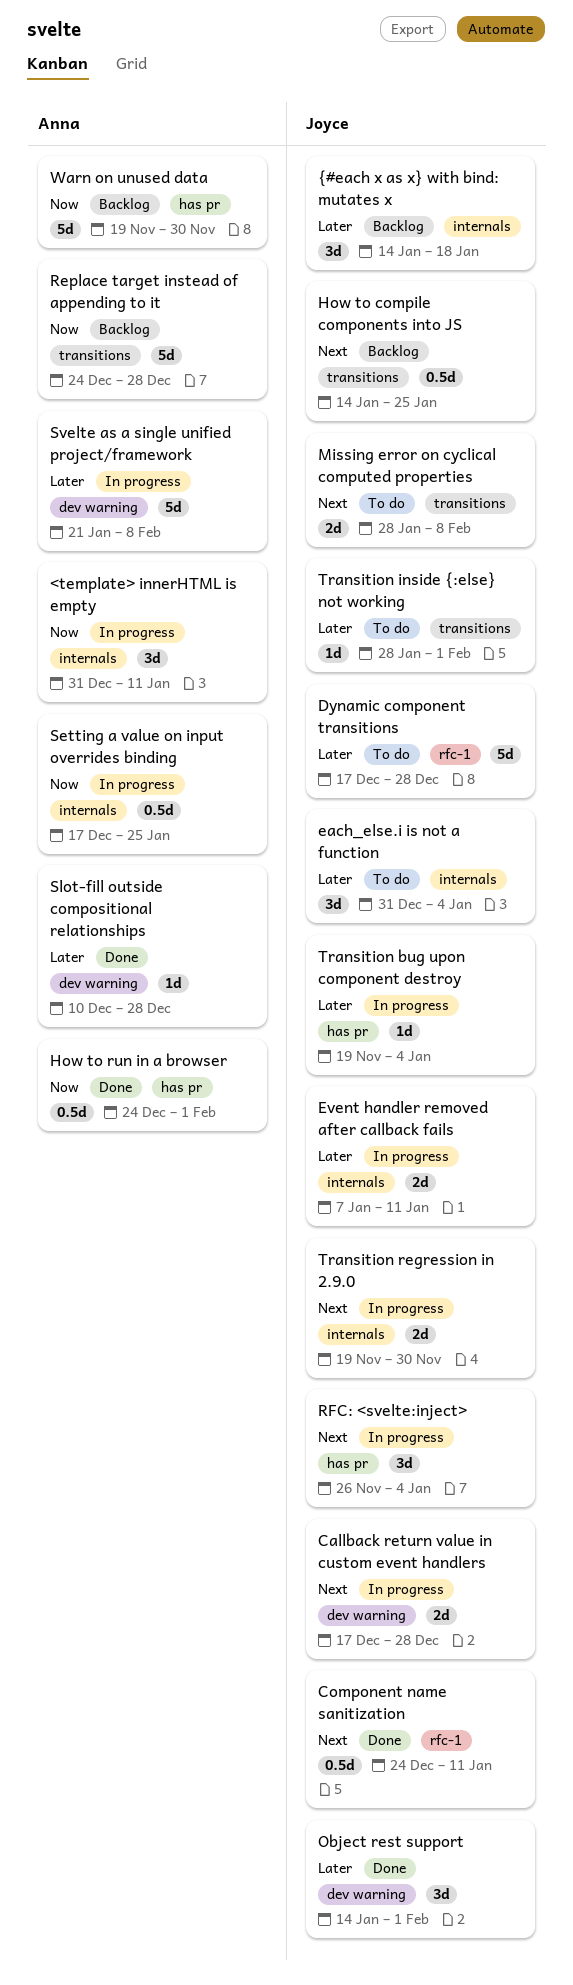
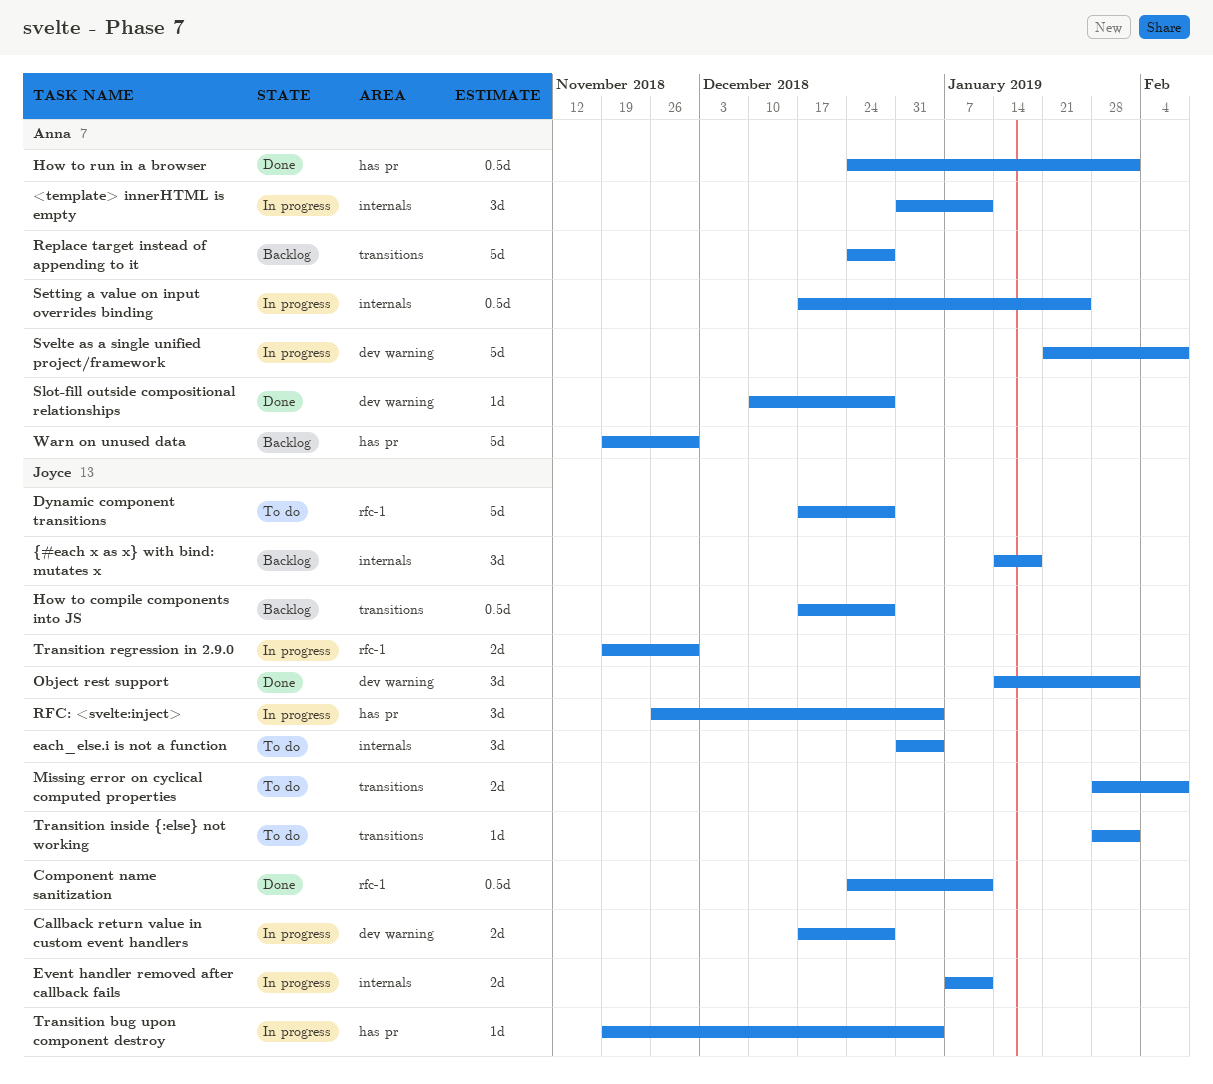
How to compile components into JS, start: Jan 14 -> Dec 17
How to compile components into JS, due: Jan 25 -> Dec 28
Transition regression in 2.9.0, label: internals -> rfc-1

